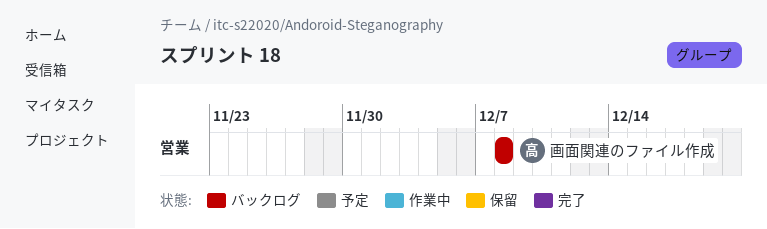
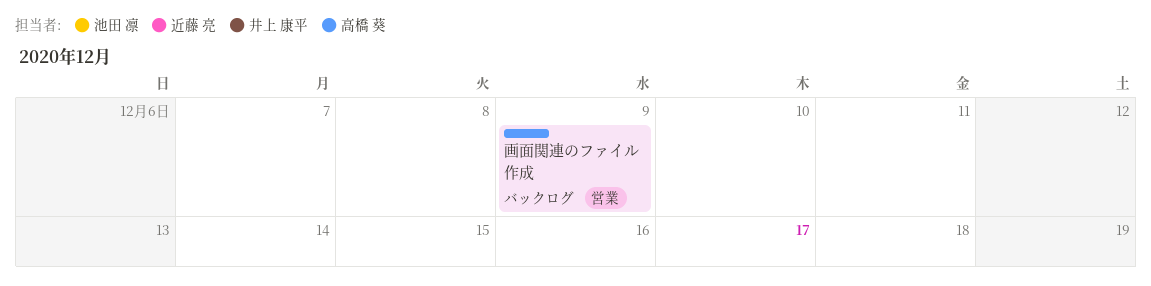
画面関連のファイル作成, due: Dec 8 -> Dec 9

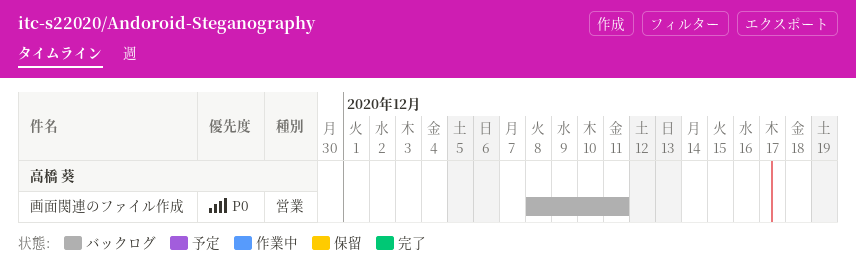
画面関連のファイル作成, due: Dec 9 -> Dec 11

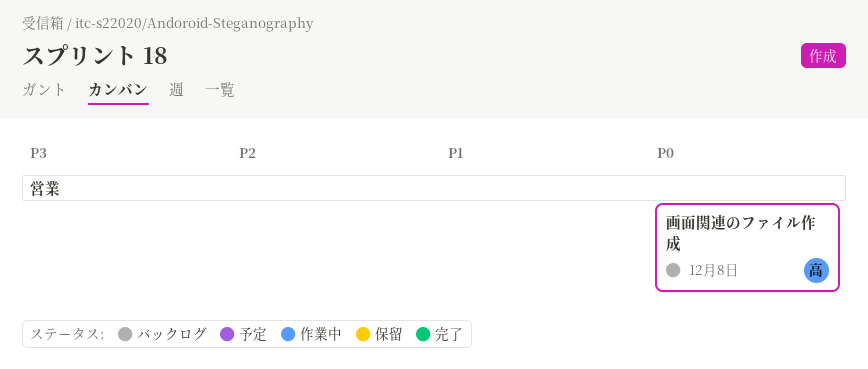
画面関連のファイル作成, due: Dec 11 -> Dec 8

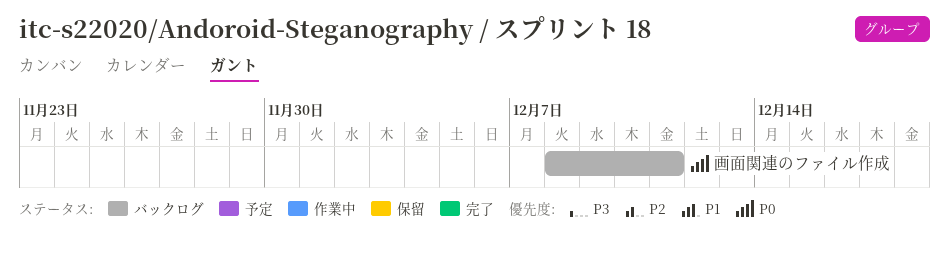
画面関連のファイル作成, due: Dec 8 -> Dec 11

